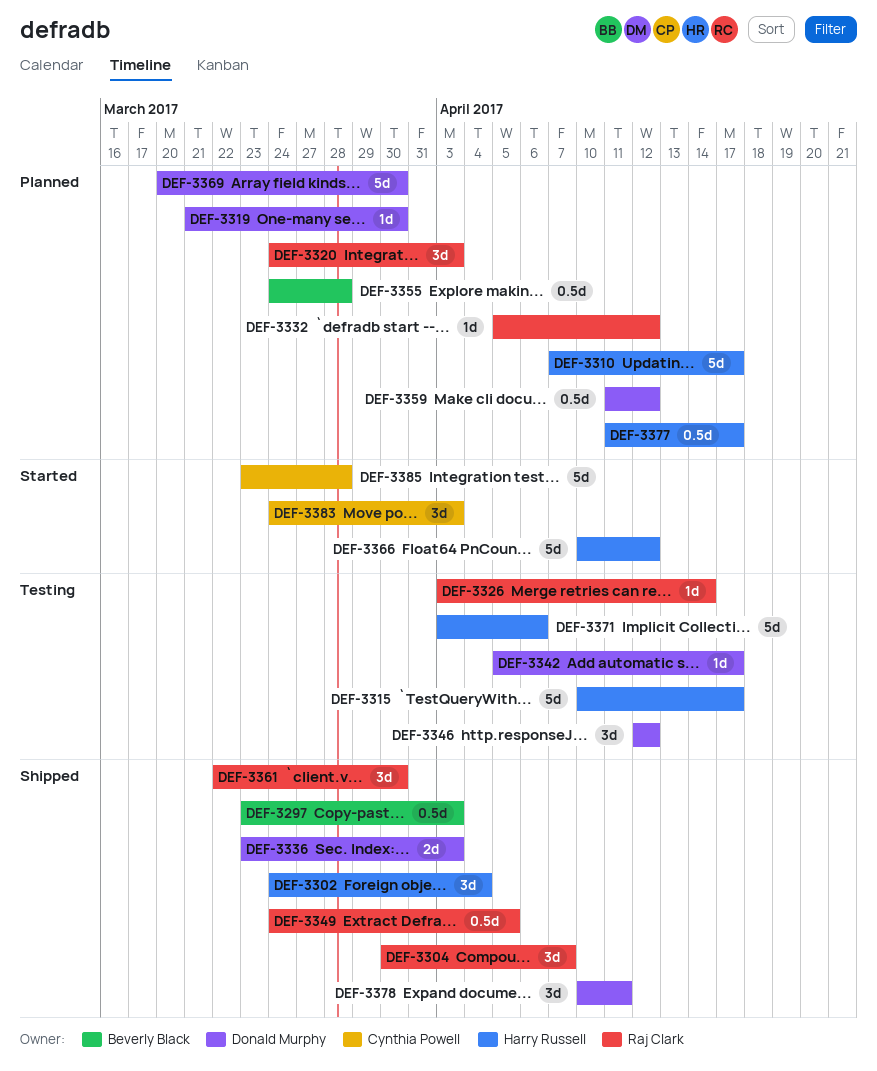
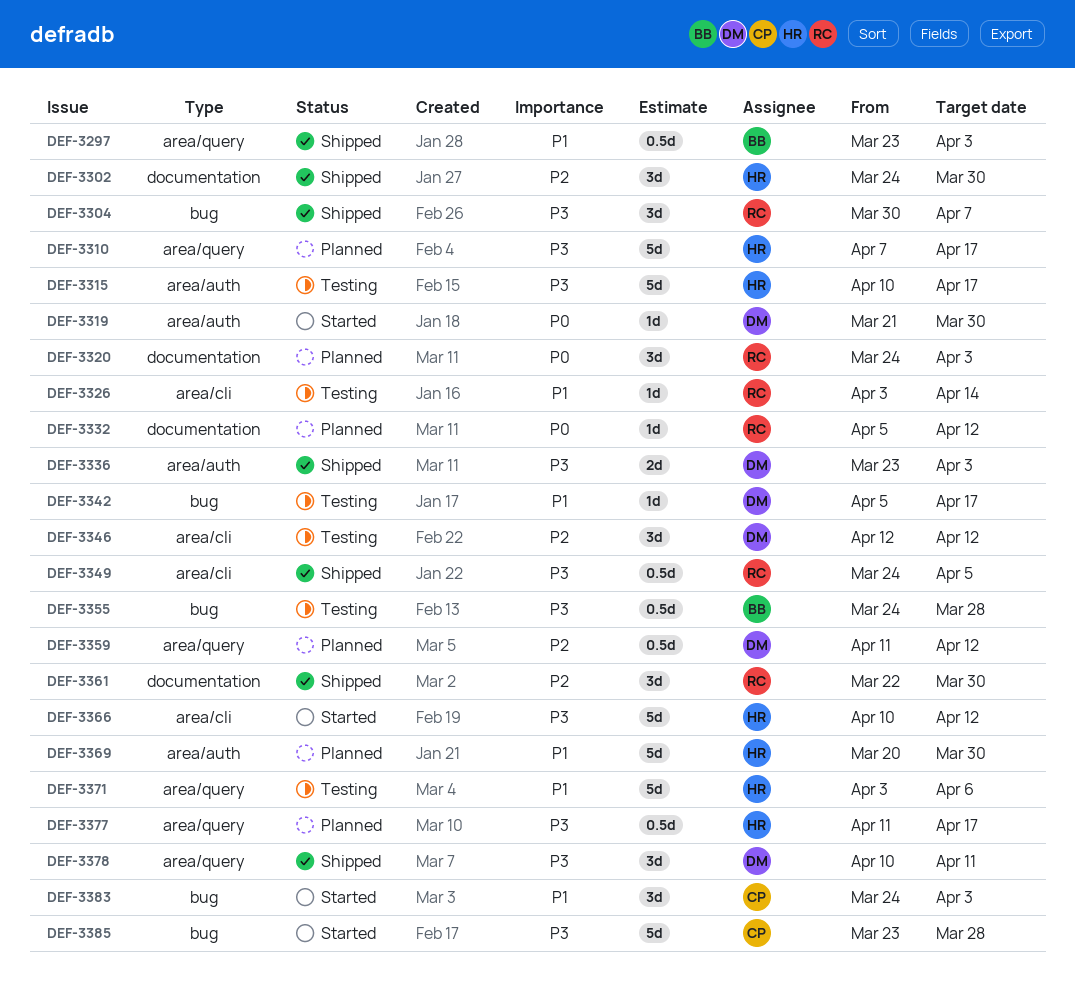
DEF-3302, due: Apr 4 -> Mar 30
DEF-3319, status: Planned -> Started
DEF-3355, status: Planned -> Testing
DEF-3369, owner: Donald Murphy -> Harry Russell

